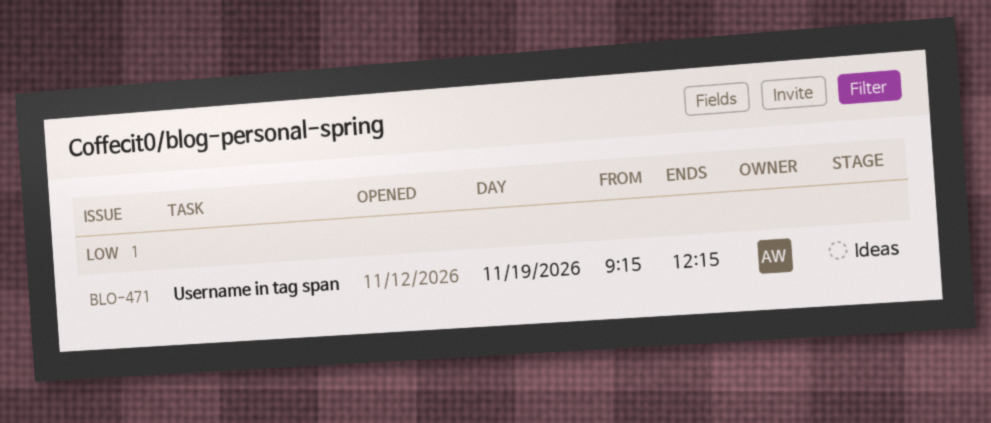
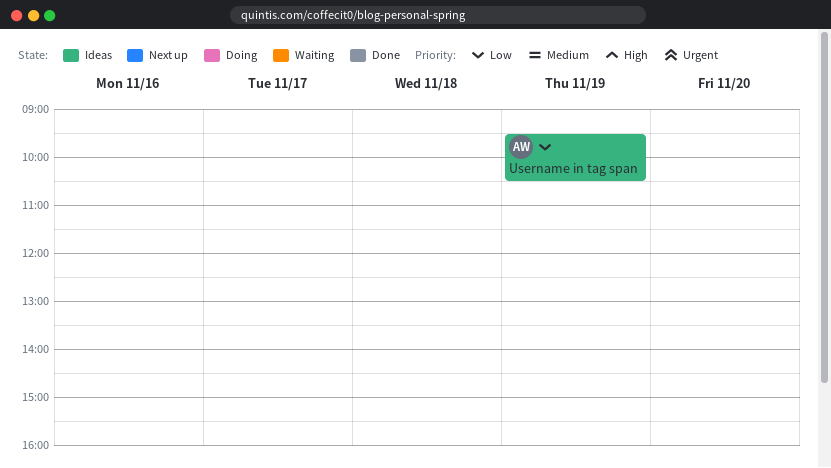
Username in tag span, begins: 09:15 -> 09:30
Username in tag span, ends: 12:15 -> 10:30

